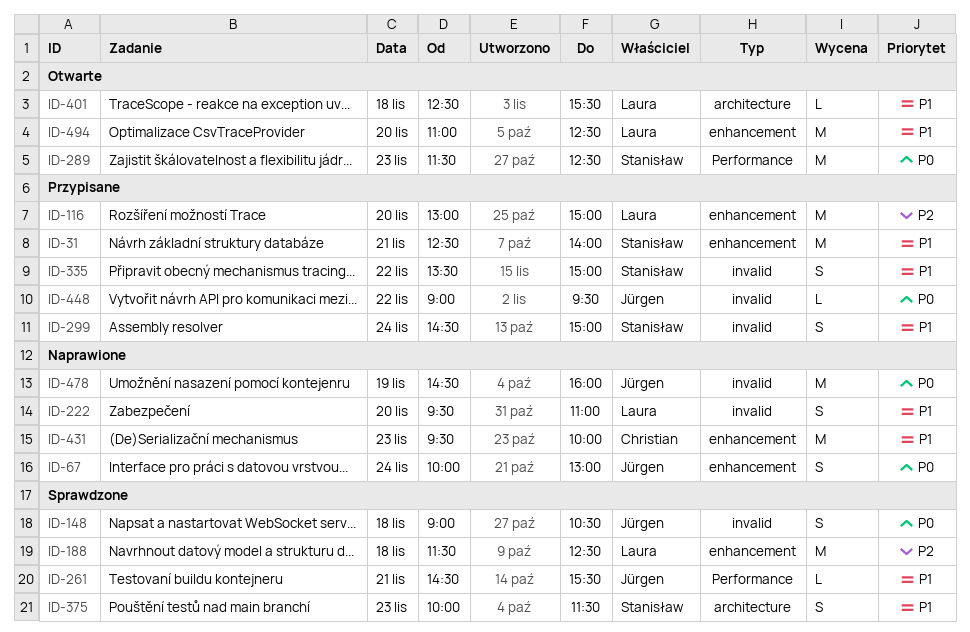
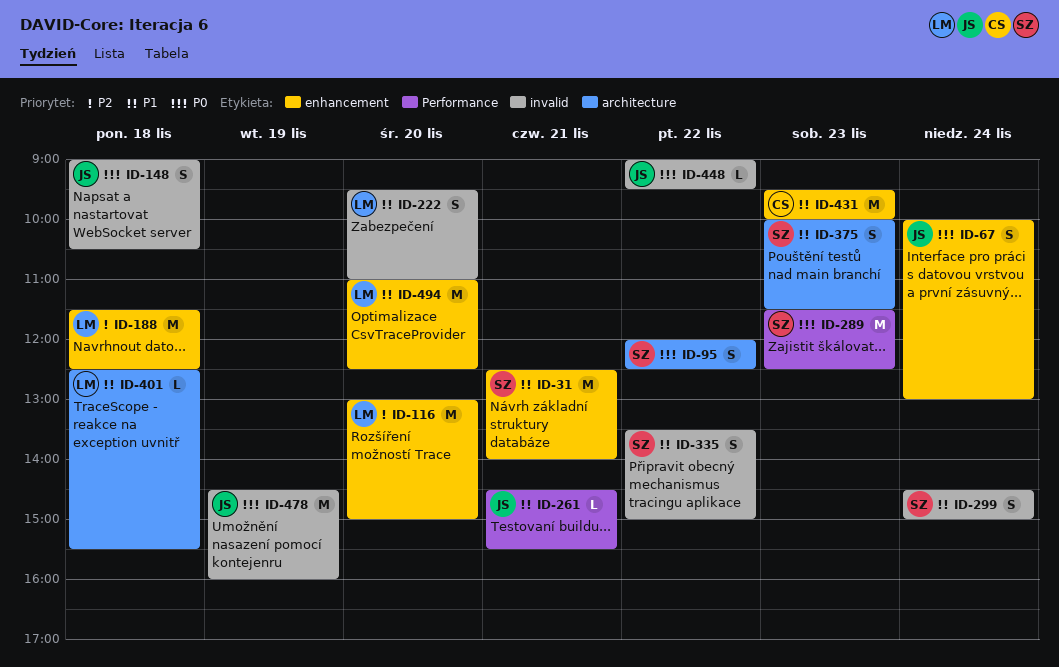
ID-95: none -> present

